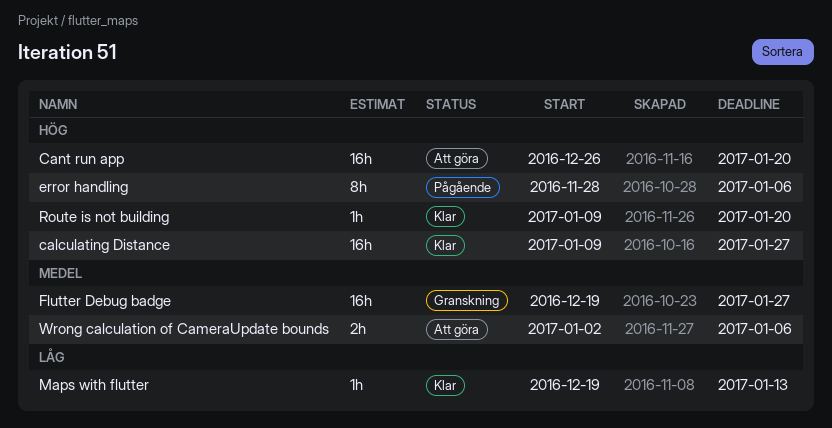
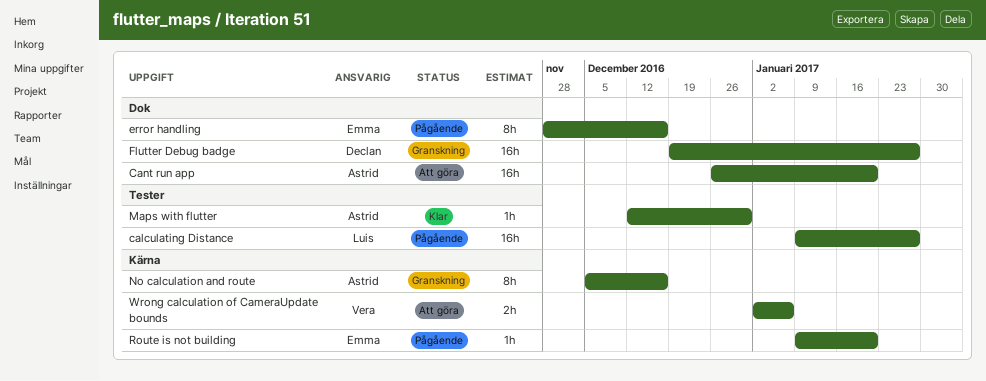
calculating Distance, status: Klar -> Pågående
error handling, due: Jan 6 -> Dec 16
Maps with flutter, start: Dec 19 -> Dec 12
Maps with flutter, due: Jan 13 -> Dec 30
No calculation and route: none -> present
Route is not building, status: Klar -> Pågående

